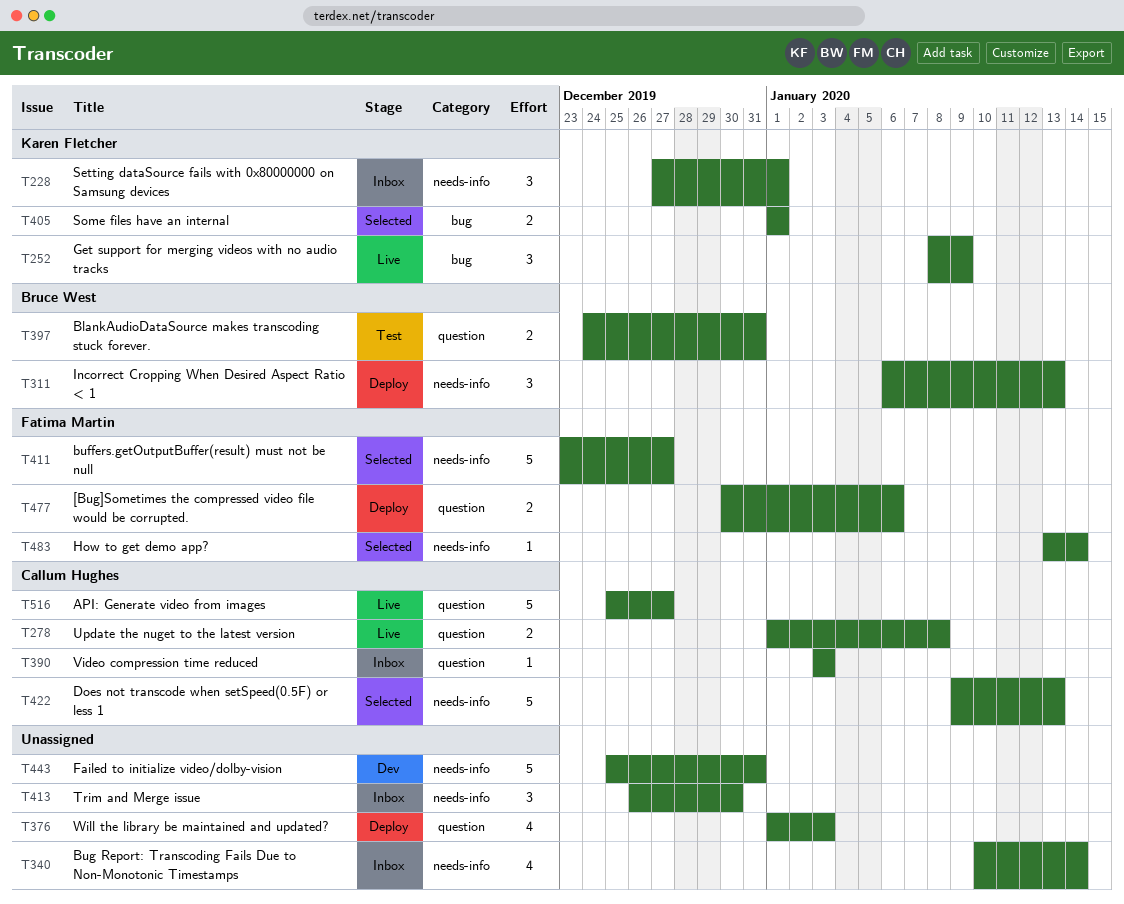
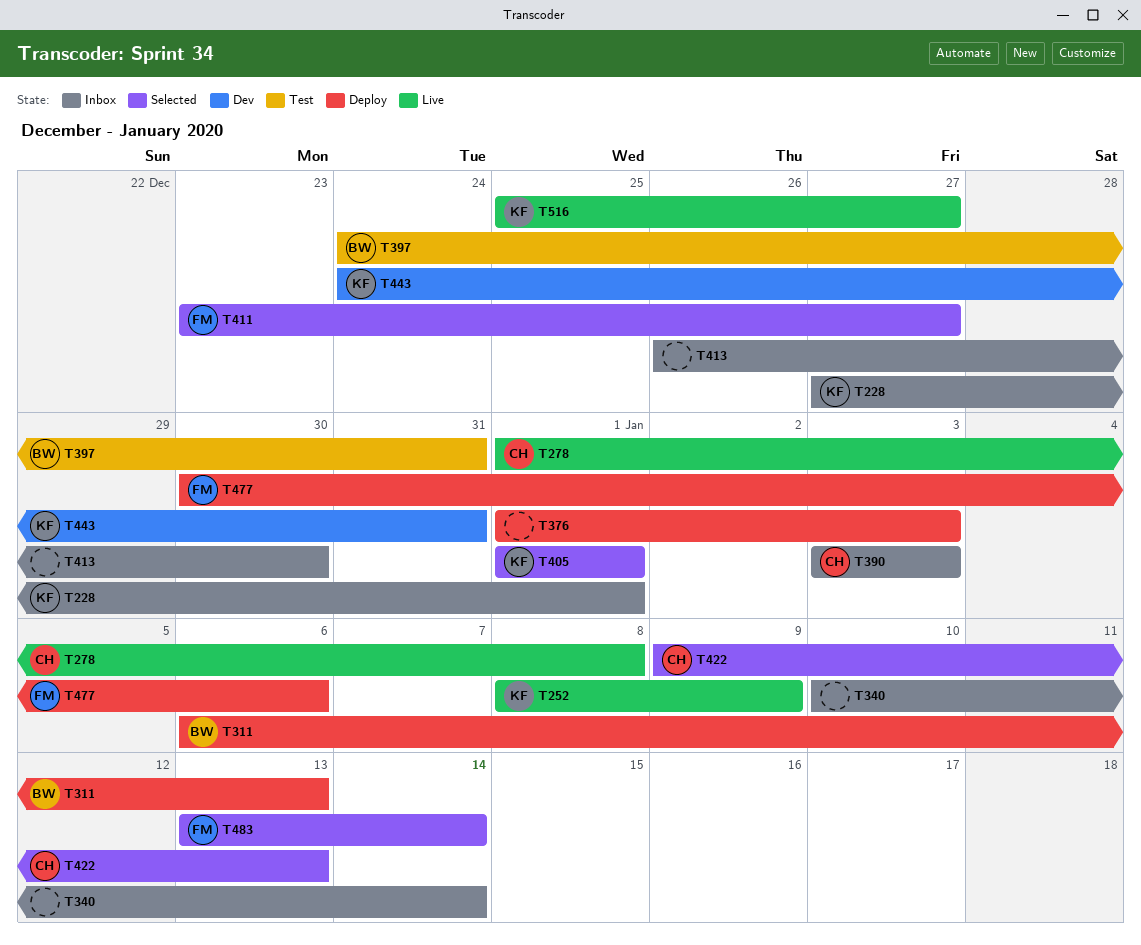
T443, owner: none -> Karen Fletcher
T443, start: Dec 25 -> Dec 24
T516, owner: Callum Hughes -> Karen Fletcher

